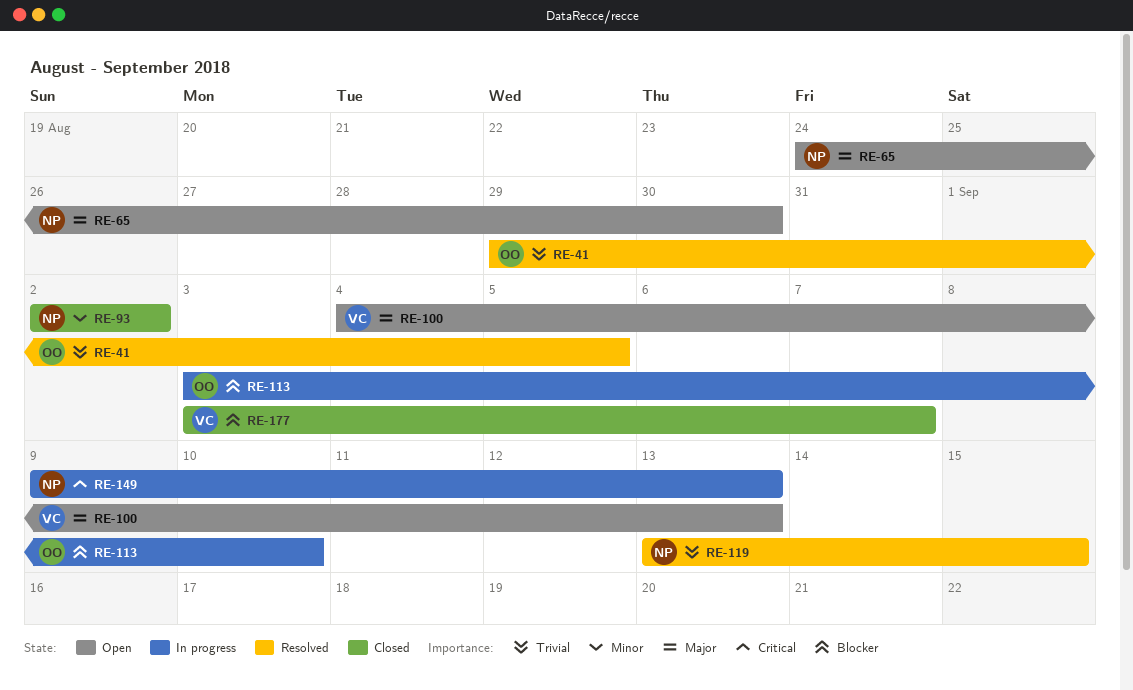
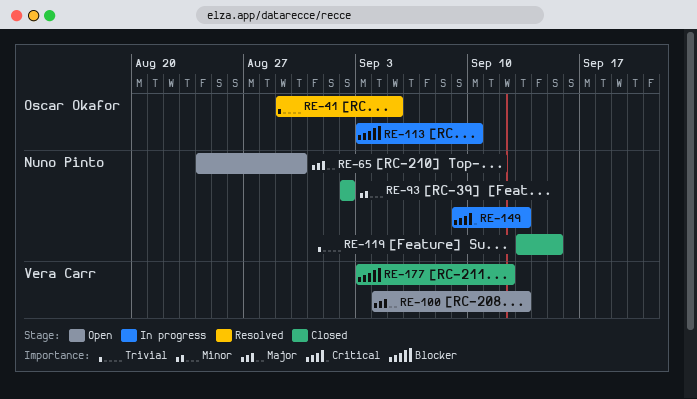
RE-119, status: Resolved -> Closed
RE-177, due: Sep 7 -> Sep 12

